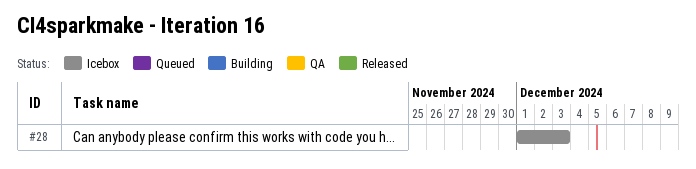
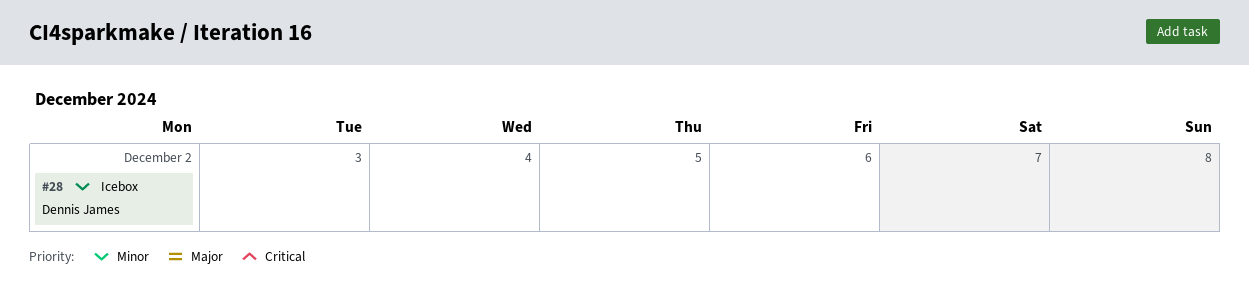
#28, due: Dec 3 -> Dec 2

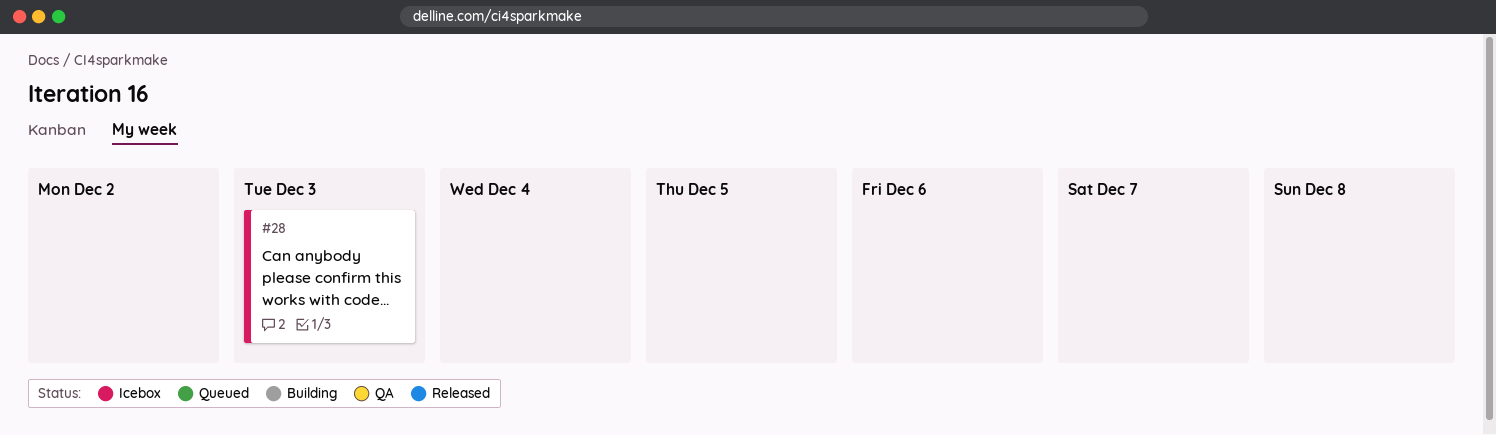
#28, due: Dec 2 -> Dec 3

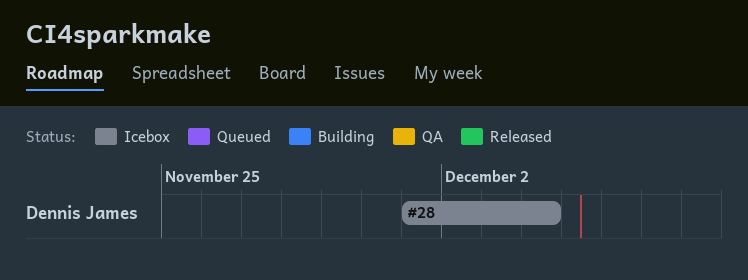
#28, due: Dec 3 -> Dec 4

